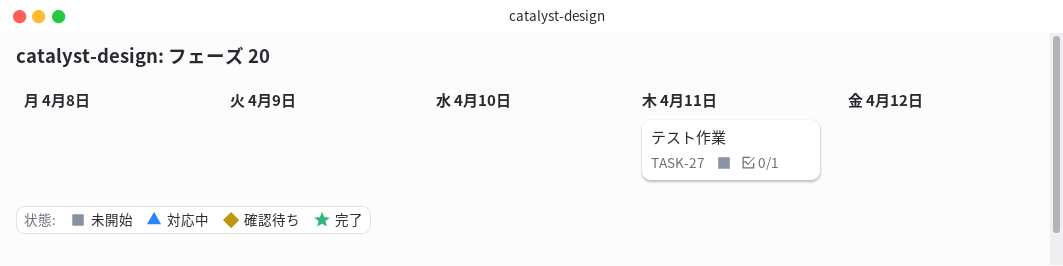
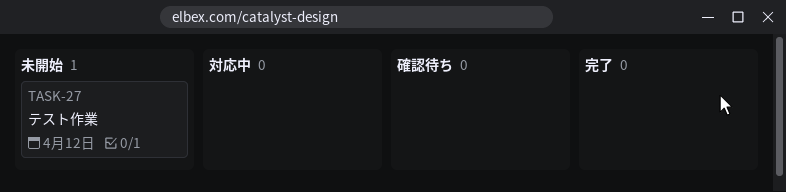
TASK-27, due: Apr 11 -> Apr 12

